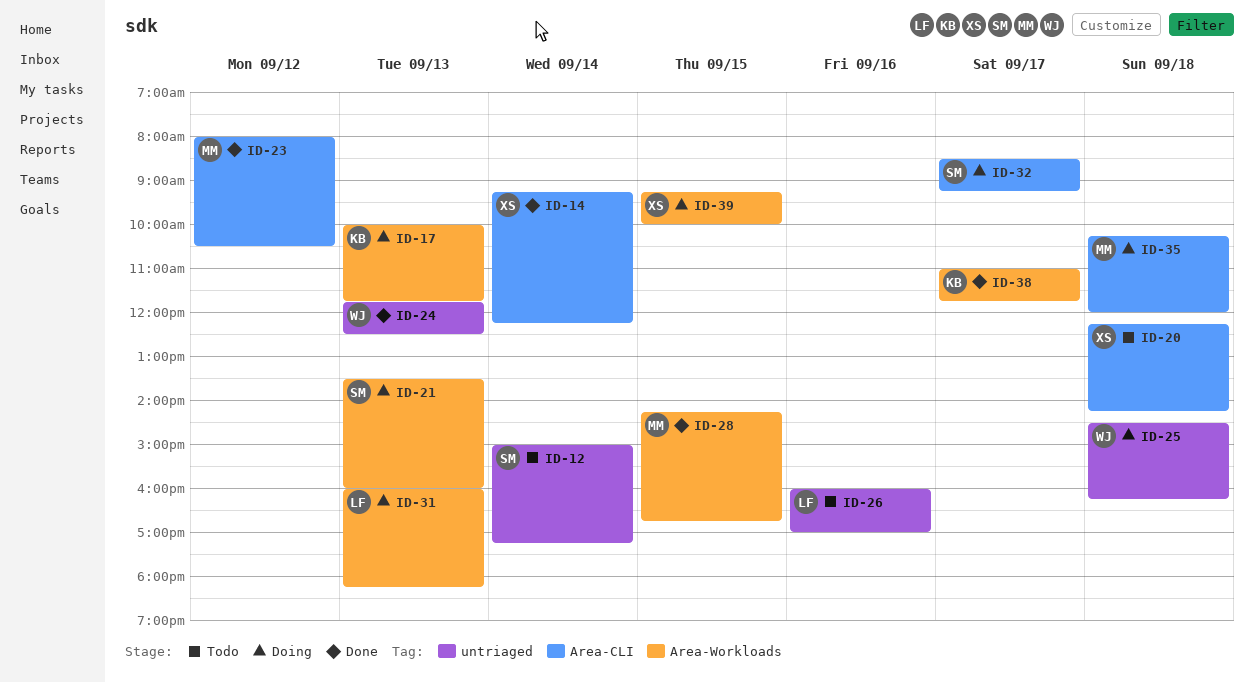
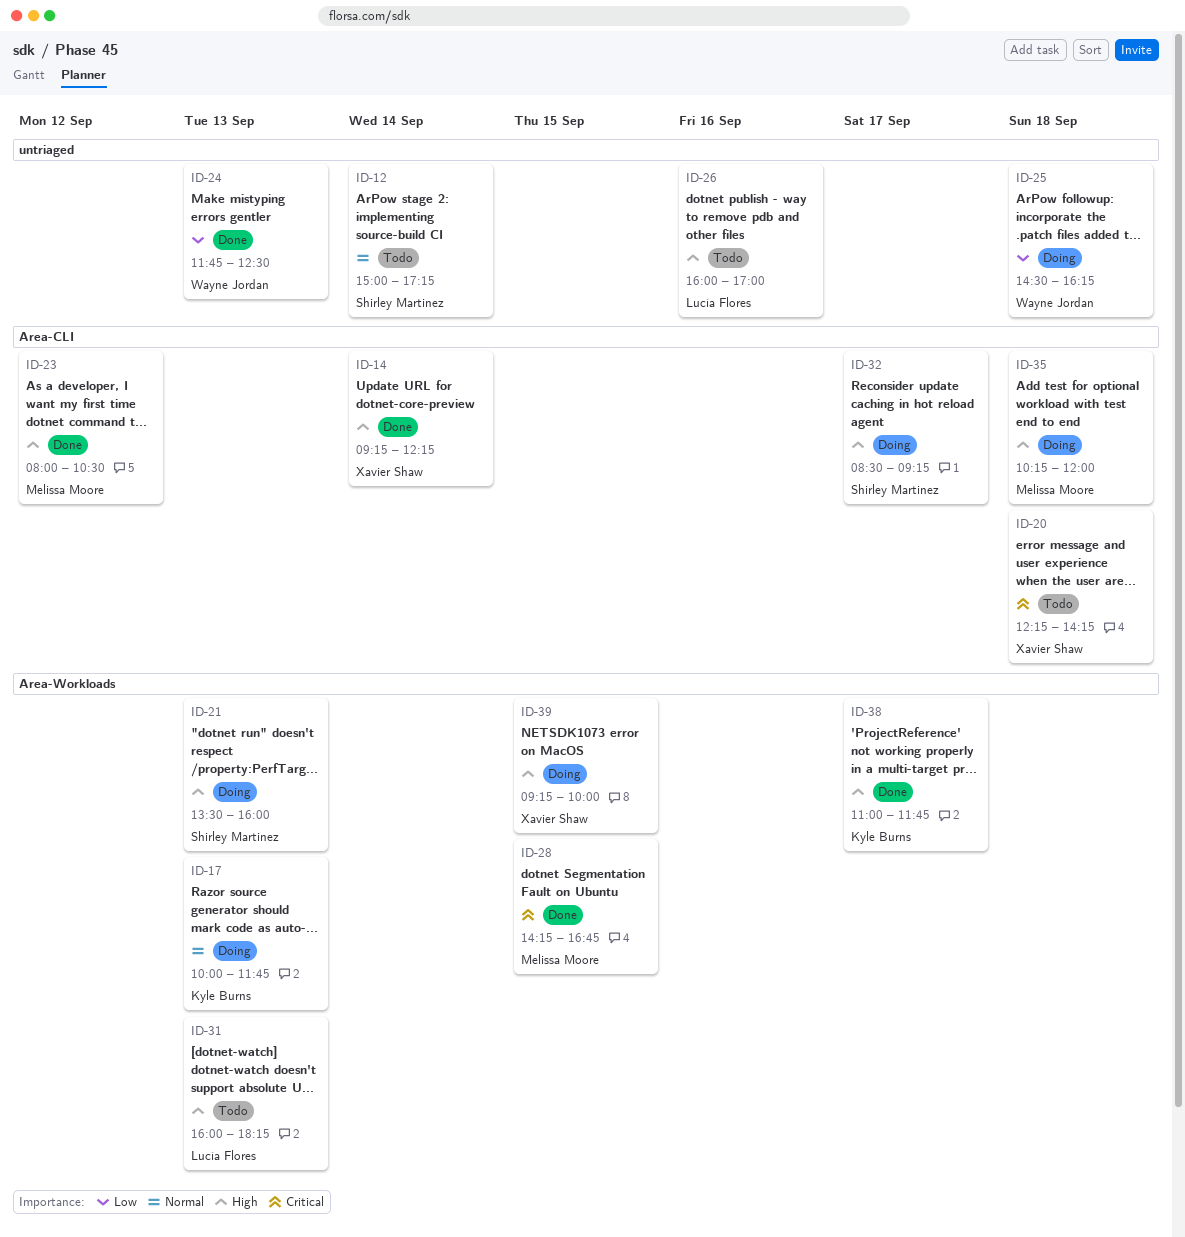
ID-31, status: Doing -> Todo

